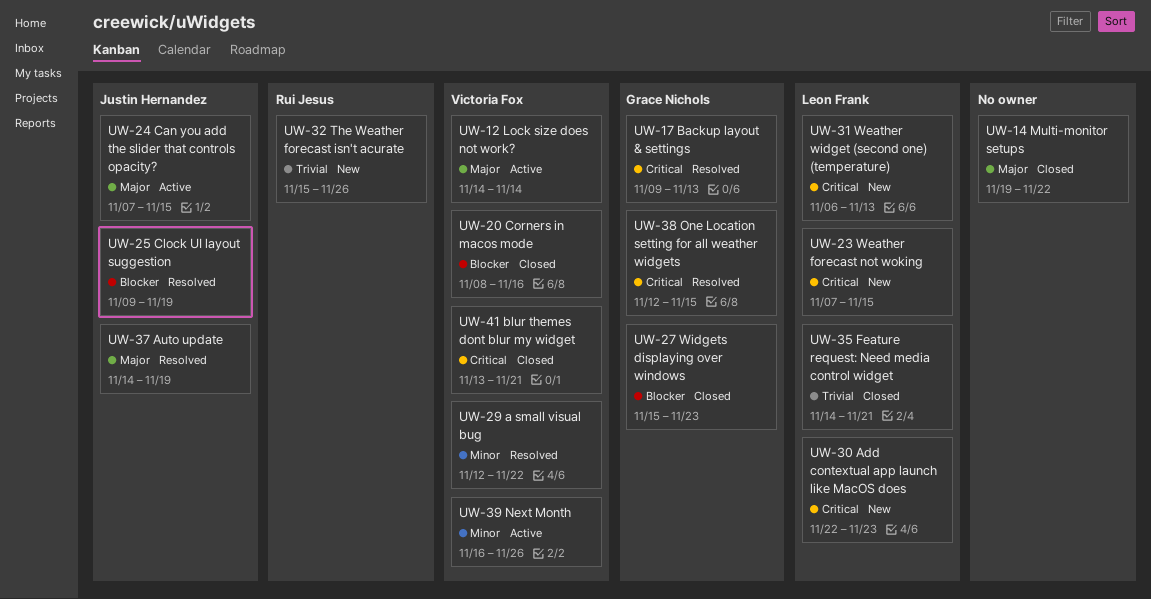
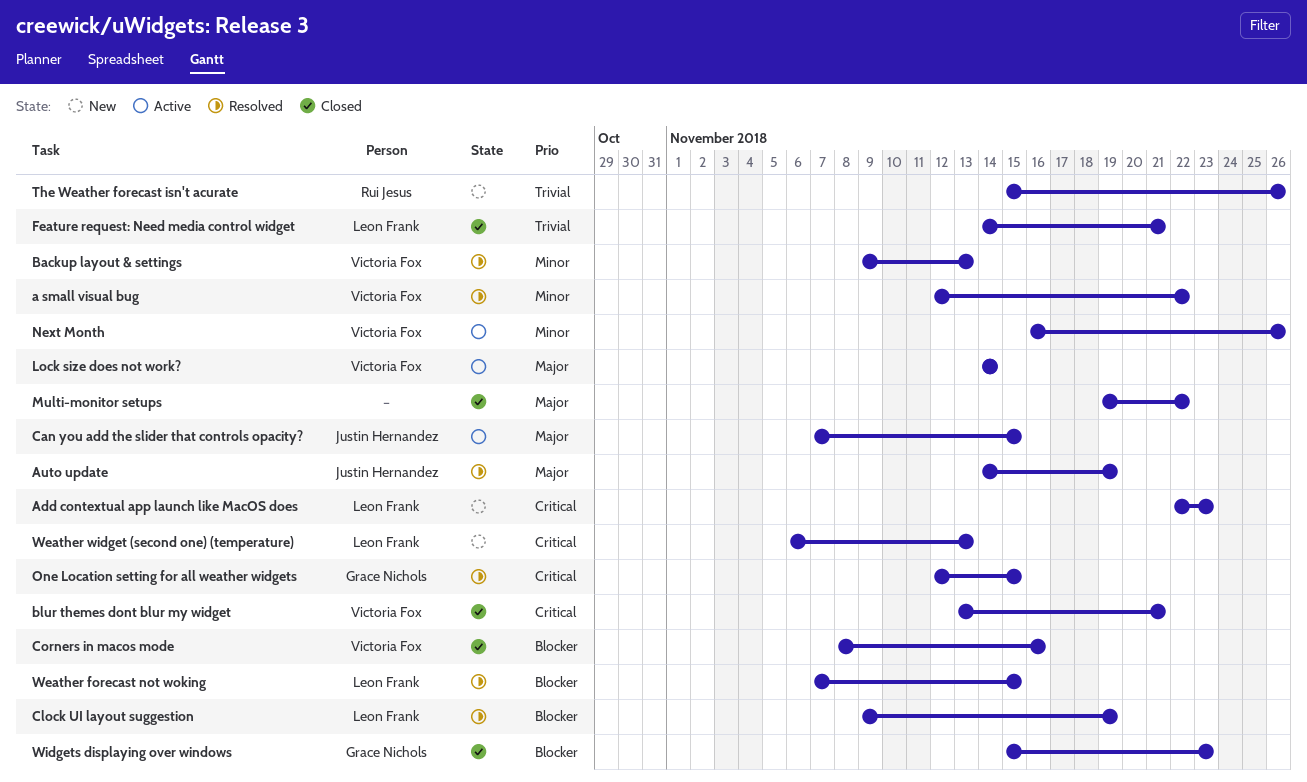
Backup layout & settings, owner: Grace Nichols -> Victoria Fox
Backup layout & settings, priority: Critical -> Minor
Clock UI layout suggestion, owner: Justin Hernandez -> Leon Frank
Weather forecast not woking, status: New -> Resolved
Weather forecast not woking, priority: Critical -> Blocker

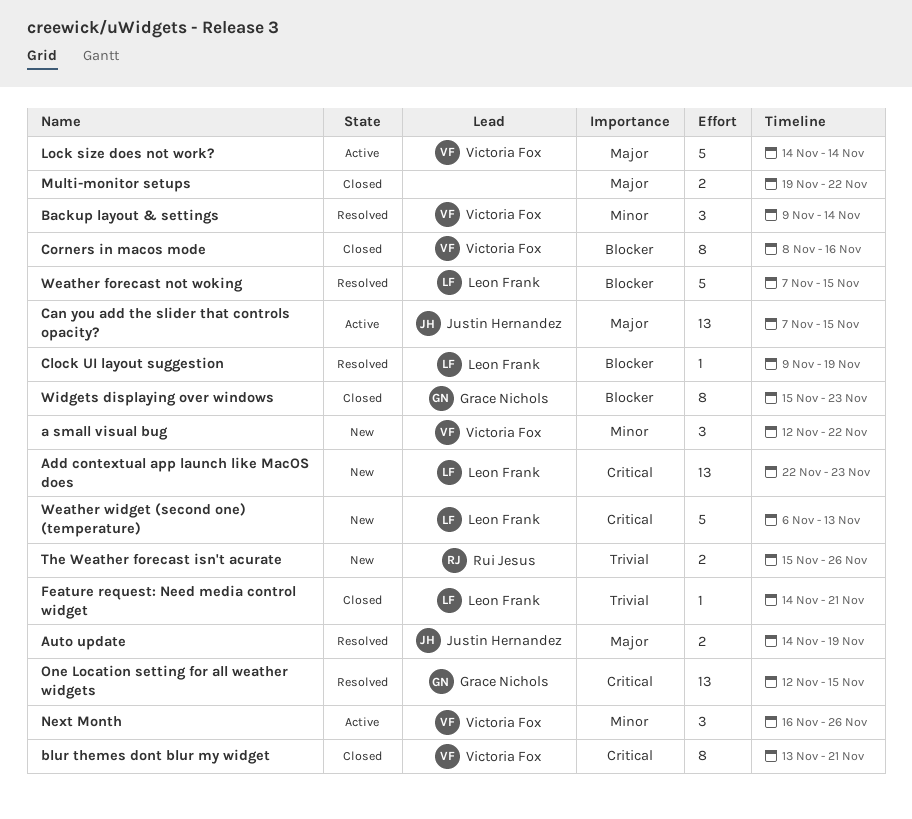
a small visual bug, status: Resolved -> New
Backup layout & settings, due: Nov 13 -> Nov 14

